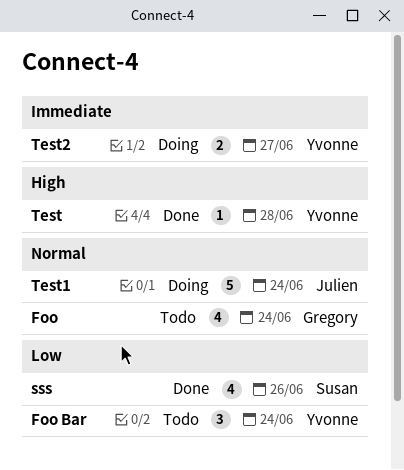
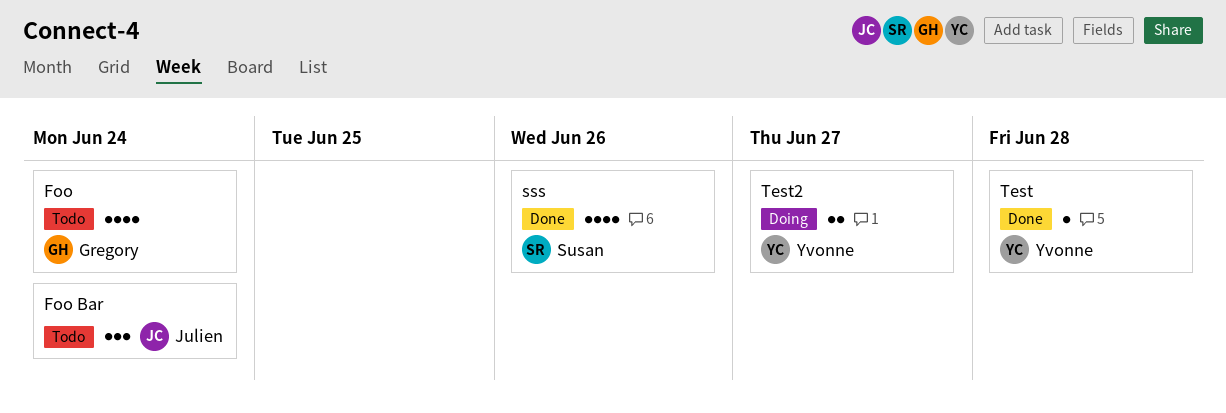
Foo Bar, owner: Yvonne -> Julien
Test1: present -> none

